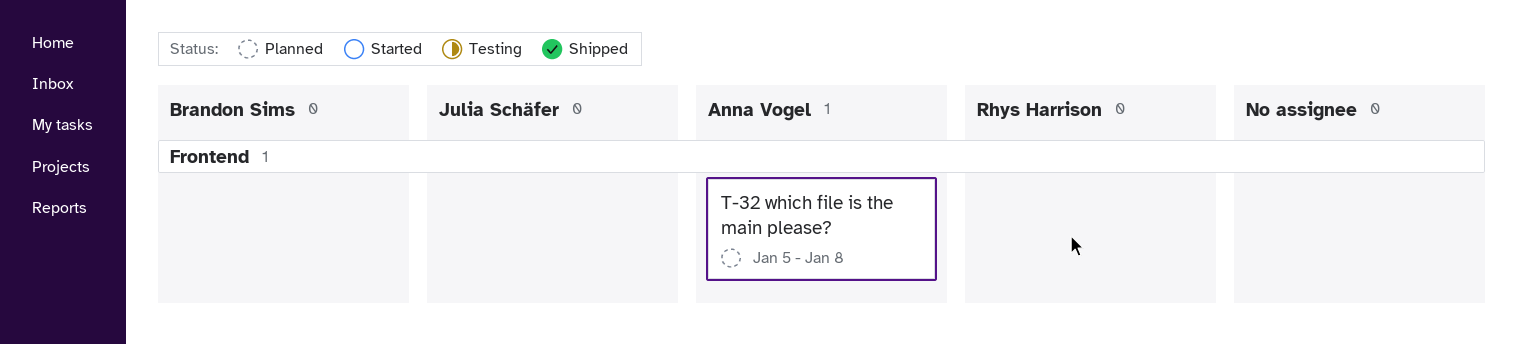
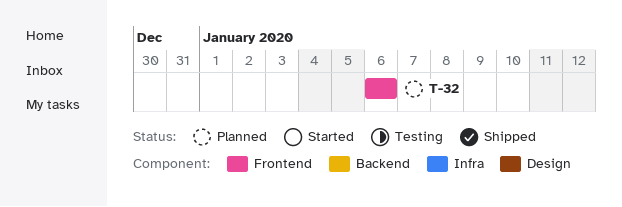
T-32, start: Jan 5 -> Jan 6
T-32, due: Jan 8 -> Jan 6

